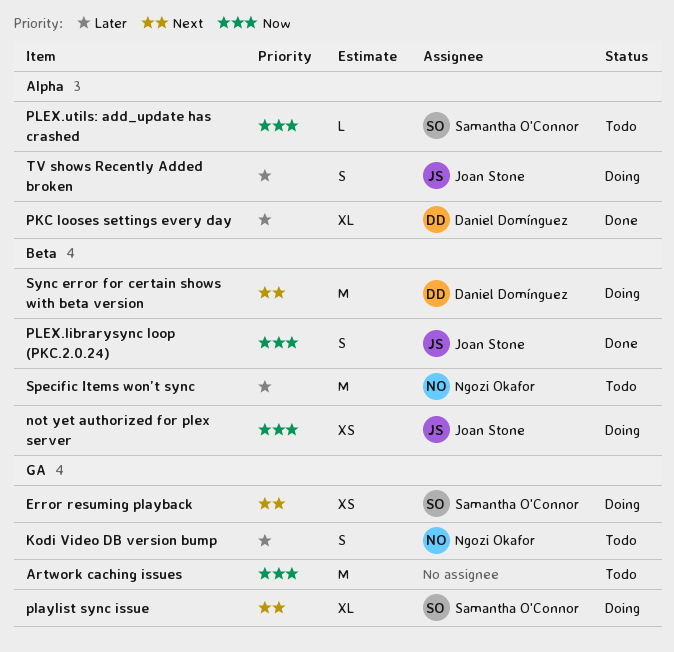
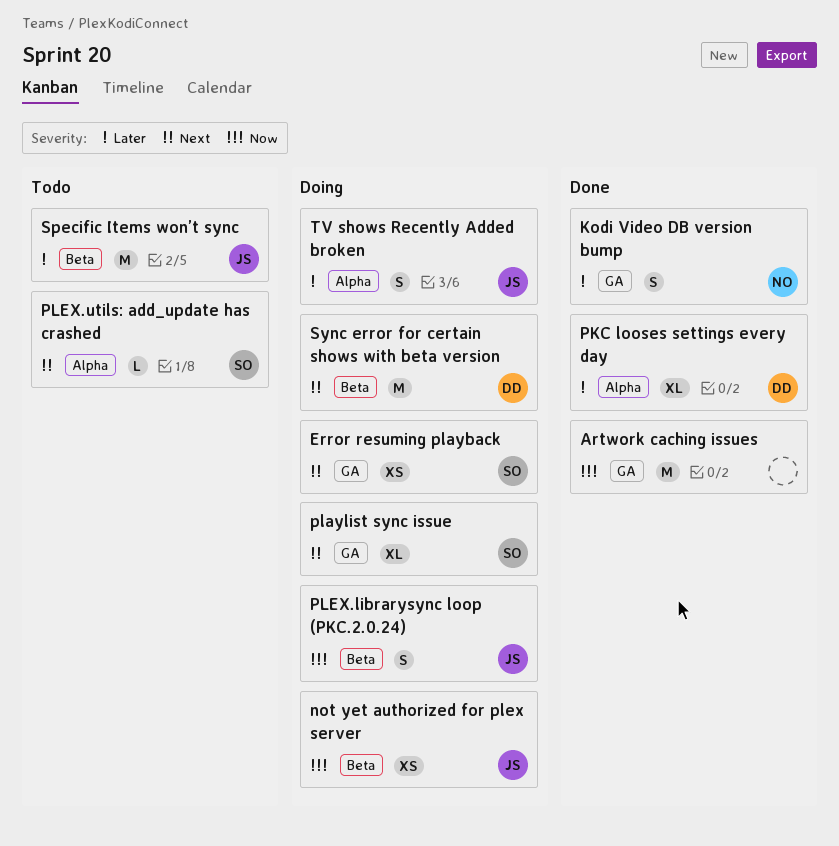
Artwork caching issues, status: Todo -> Done
Kodi Video DB version bump, status: Todo -> Done
PLEX.librarysync loop (PKC.2.0.24), status: Done -> Doing
PLEX.utils: add_update has crashed, priority: Now -> Next
Specific Items won’t sync, owner: Ngozi Okafor -> Joan Stone

